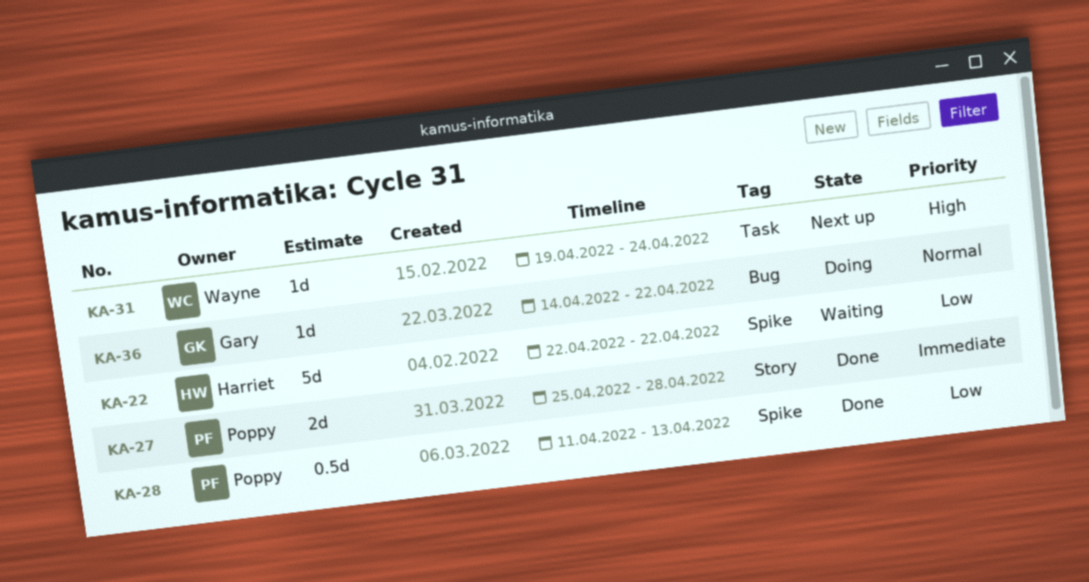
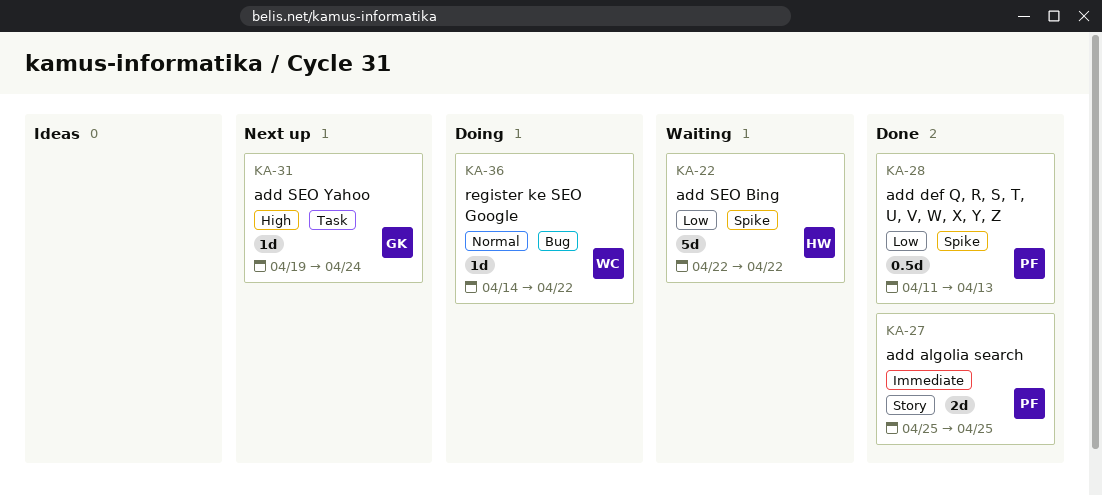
KA-27, due: Apr 28 -> Apr 25
KA-31, owner: Wayne -> Gary
KA-36, owner: Gary -> Wayne

